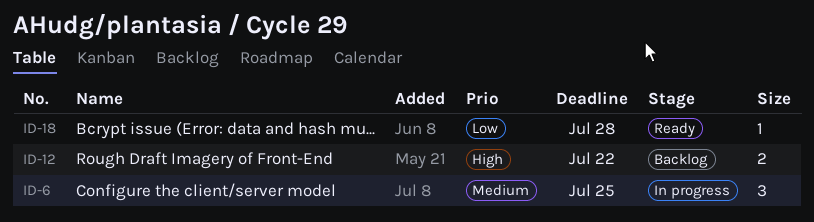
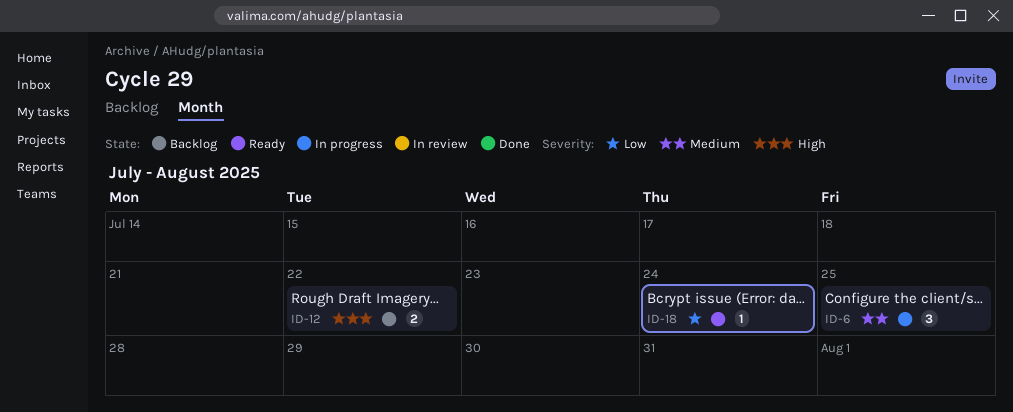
ID-18, due: Jul 28 -> Jul 24

